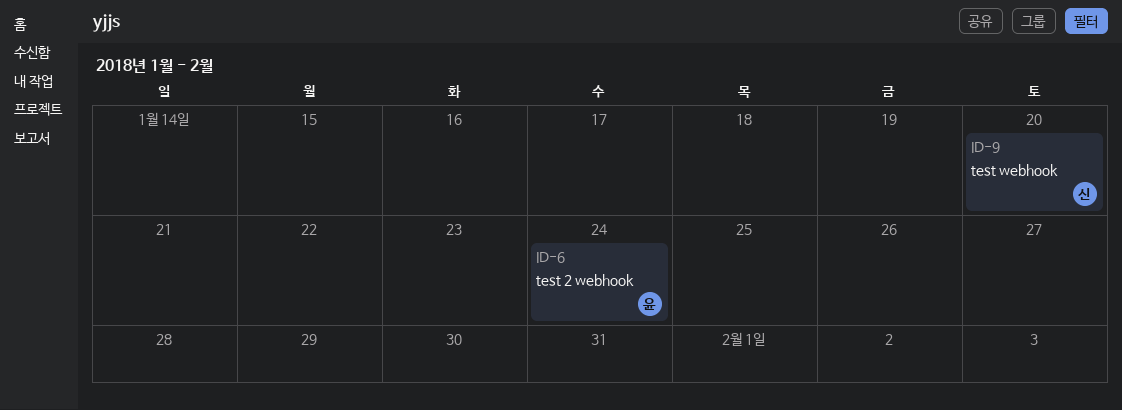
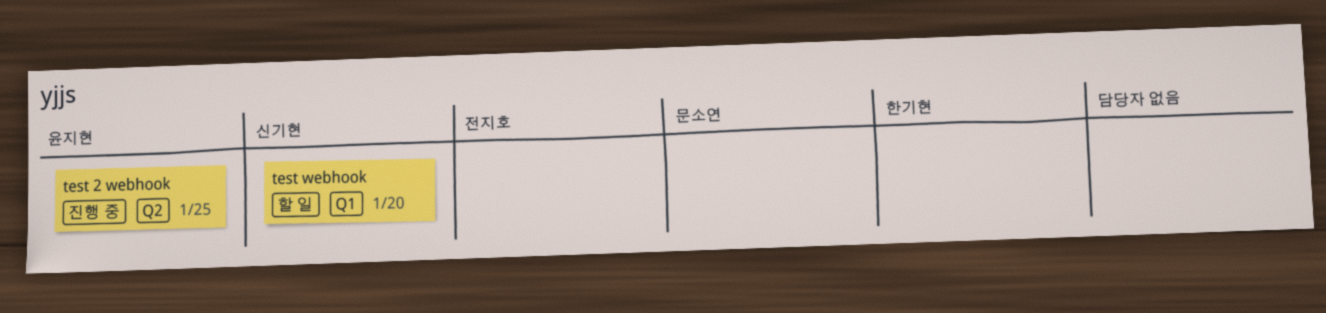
test 2 webhook, due: Jan 24 -> Jan 25

